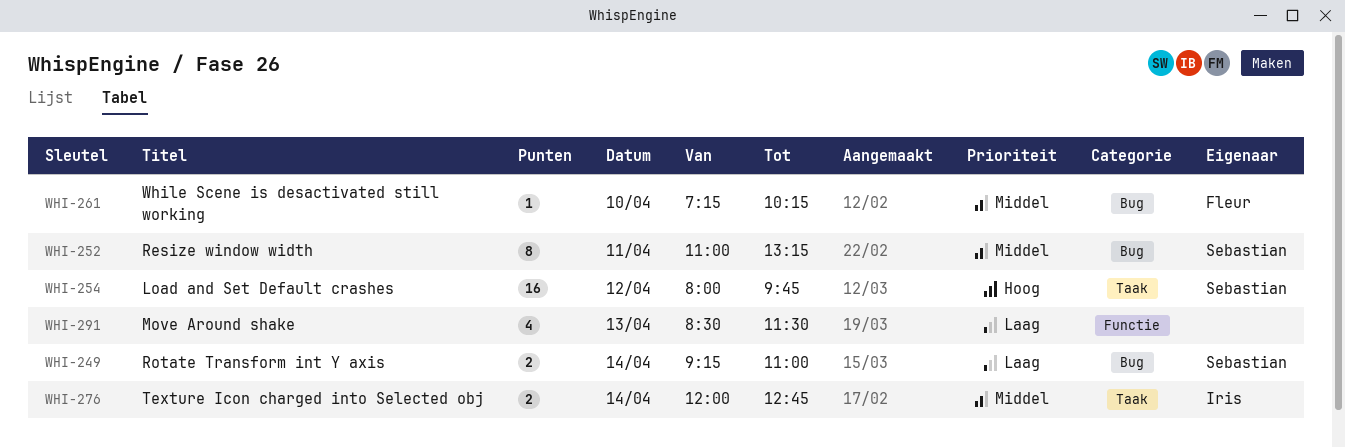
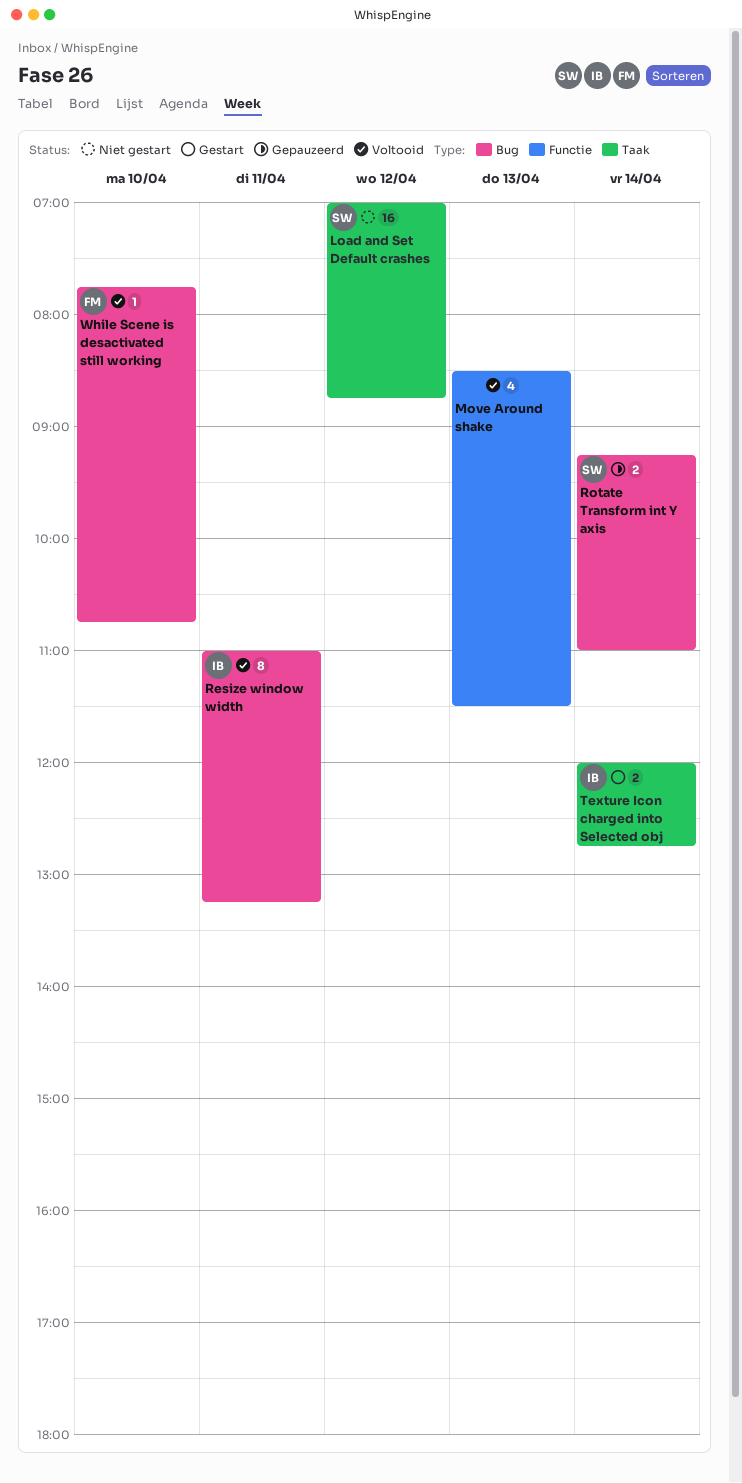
Load and Set Default crashes, begins: 08:00 -> 07:00
Load and Set Default crashes, ends: 09:45 -> 08:45
Resize window width, owner: Sebastian -> Iris
While Scene is desactivated still working, begins: 07:15 -> 07:45
While Scene is desactivated still working, ends: 10:15 -> 10:45

